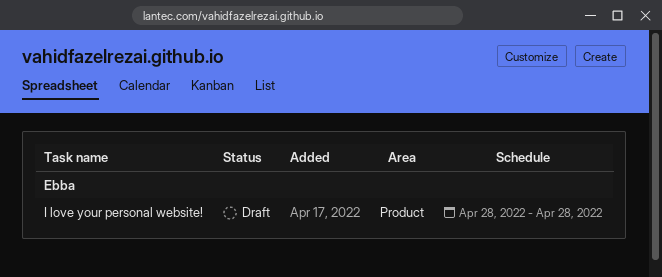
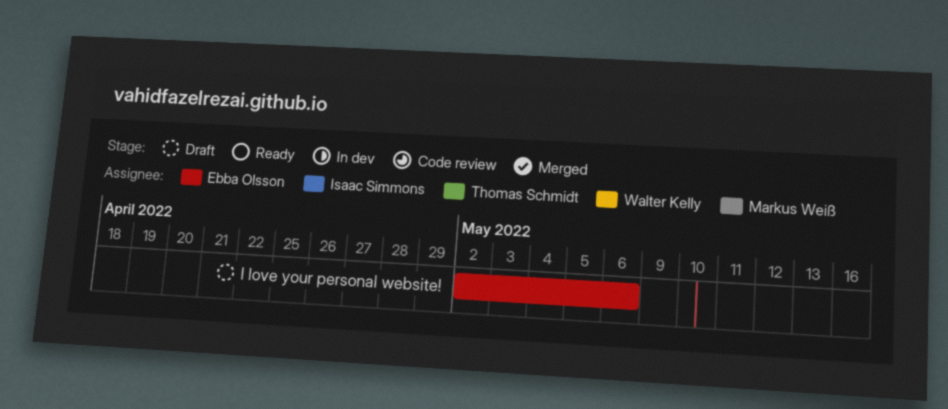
I love your personal website!, start: Apr 28 -> May 2
I love your personal website!, due: Apr 28 -> May 6

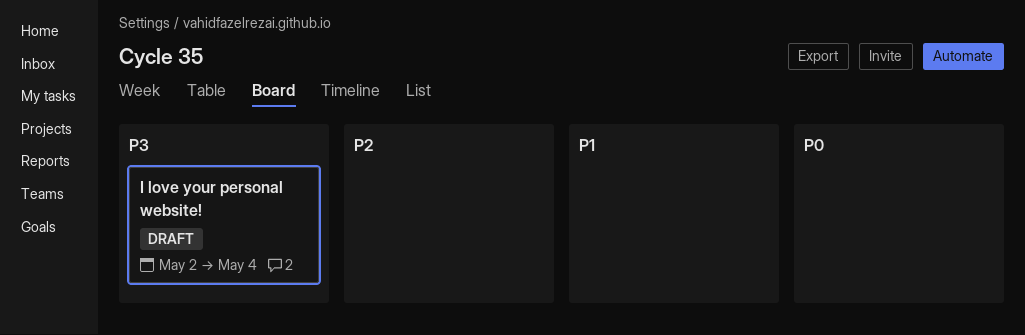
I love your personal website!, due: May 6 -> May 4

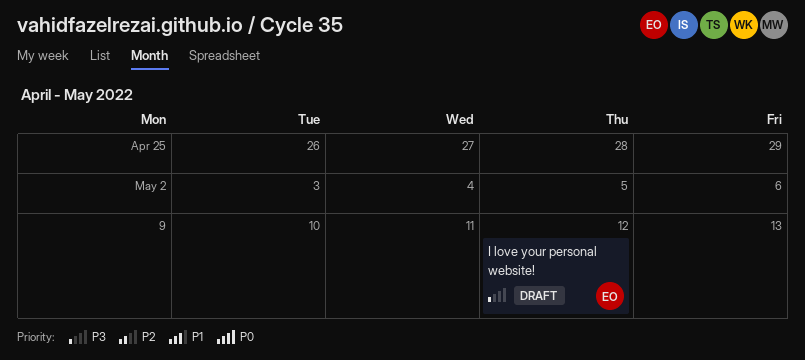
I love your personal website!, due: May 4 -> May 12

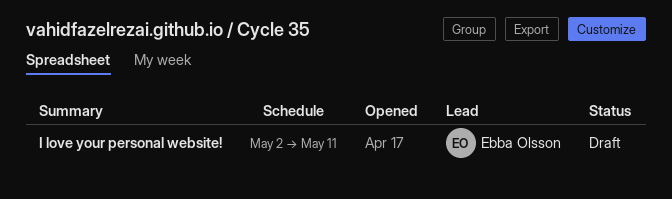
I love your personal website!, due: May 12 -> May 11

